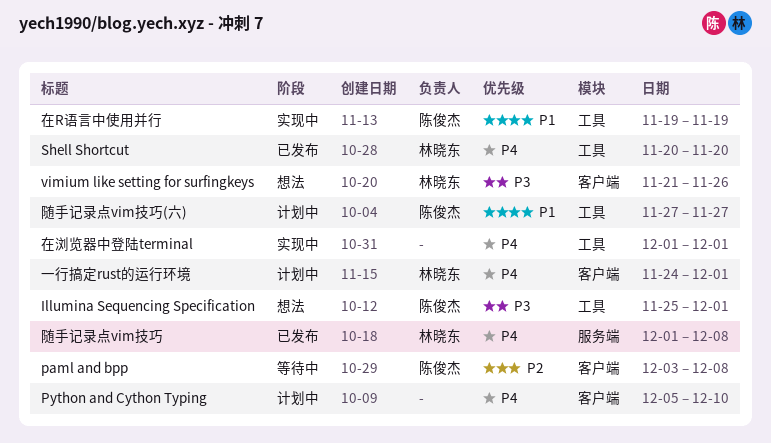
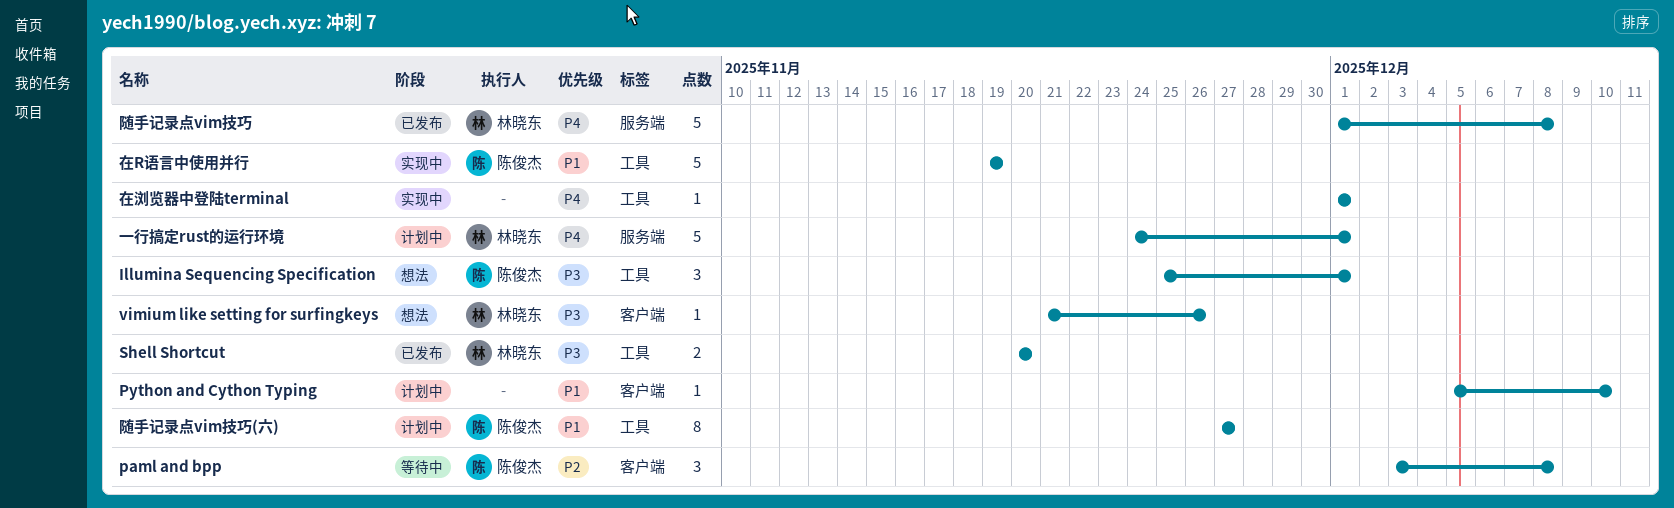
Python and Cython Typing, priority: P4 -> P1
Shell Shortcut, priority: P4 -> P3
一行搞定rust的运行环境, label: 客户端 -> 服务端

